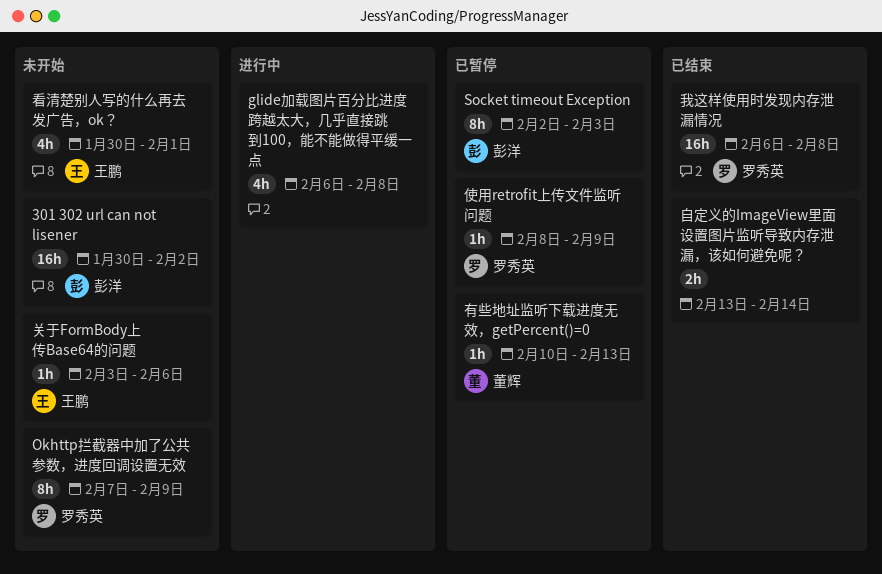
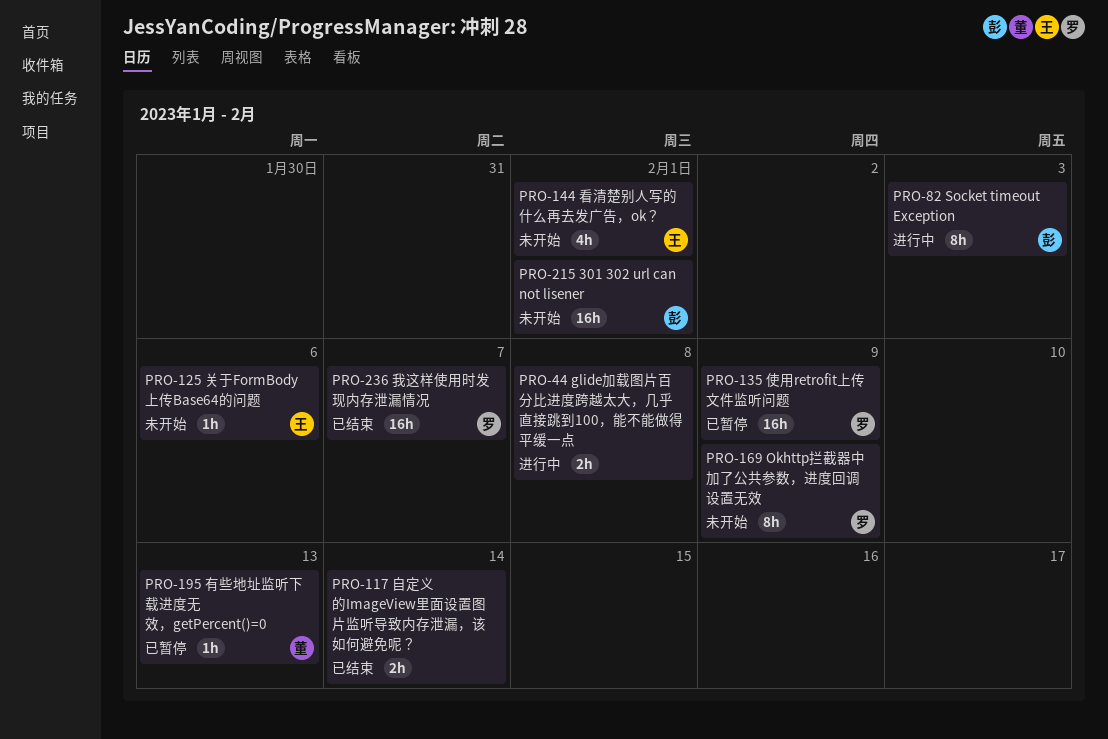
301 302 url can not lisener, due: Feb 2 -> Feb 1
glide加载图片百分比进度跨越太大，几乎直接跳到100，能不能做得平缓一点, estimate: 4h -> 2h
Socket timeout Exception, status: 已暂停 -> 进行中
使用retrofit上传文件监听问题, estimate: 1h -> 16h
我这样使用时发现内存泄漏情况, due: Feb 8 -> Feb 7

